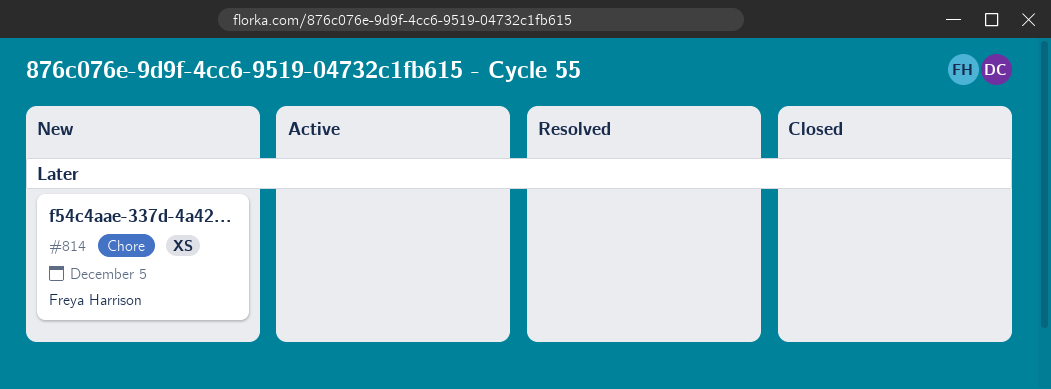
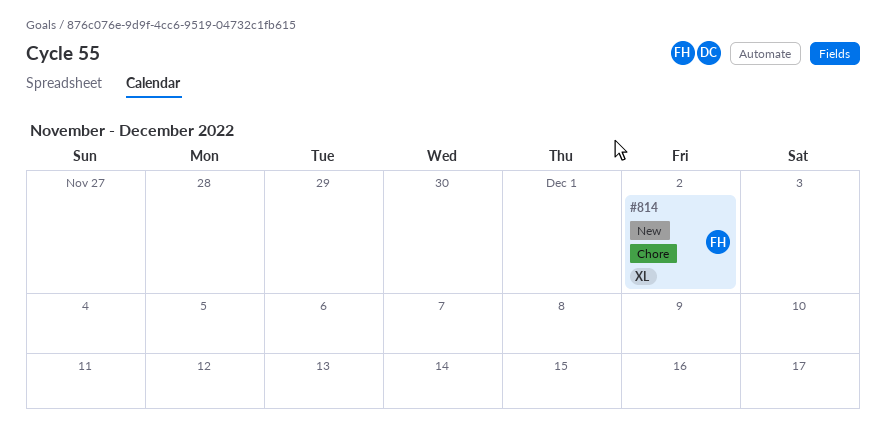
#814, estimate: XS -> XL
#814, due: Dec 5 -> Dec 2

